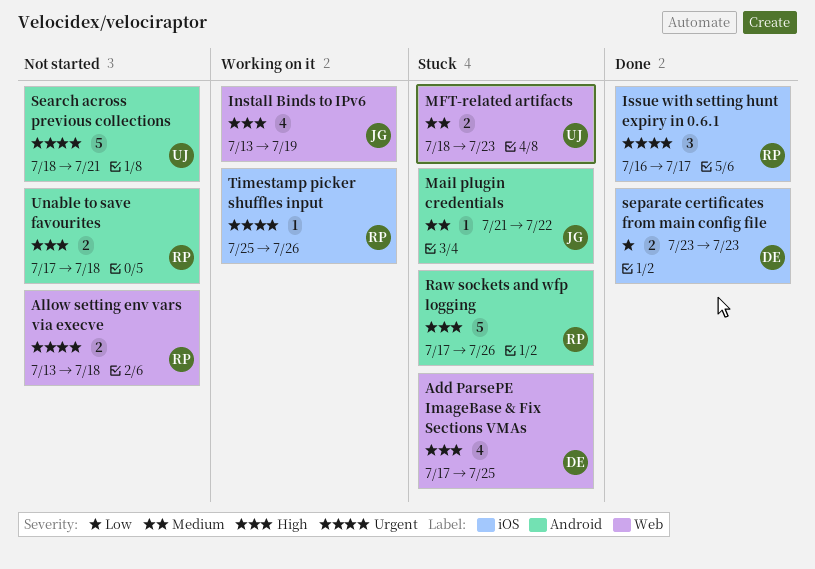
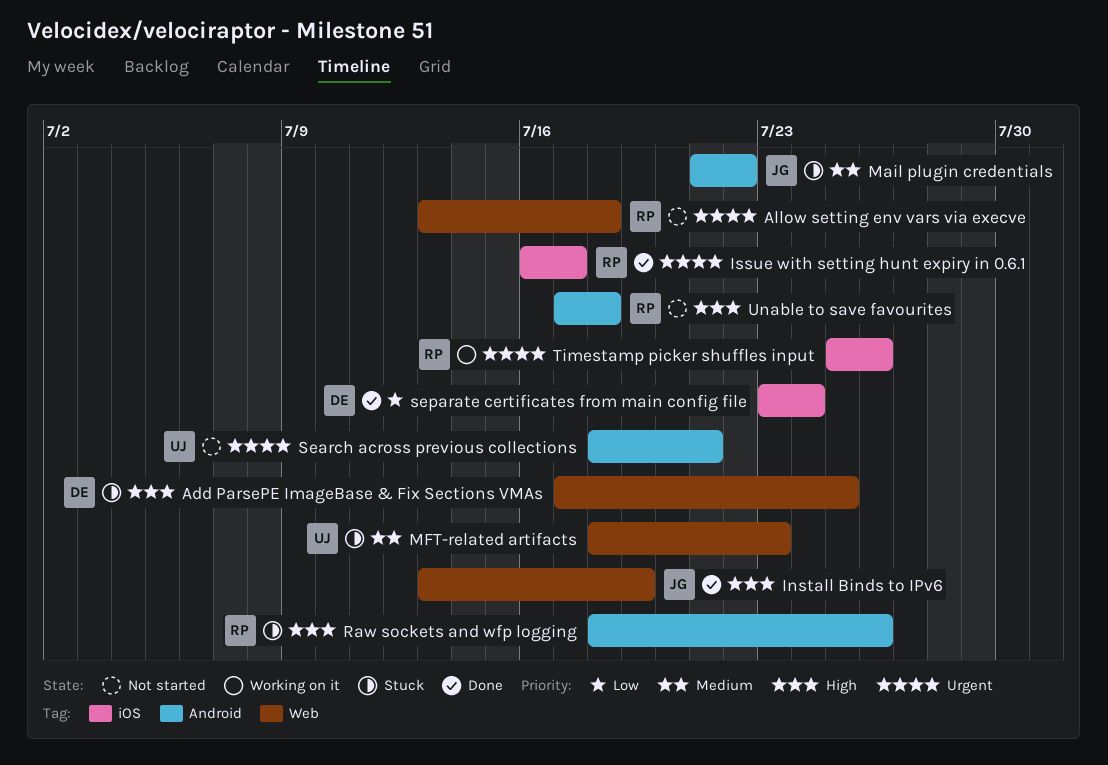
Install Binds to IPv6, status: Working on it -> Done
Raw sockets and wfp logging, start: Jul 17 -> Jul 18
separate certificates from main config file, due: Jul 23 -> Jul 24

